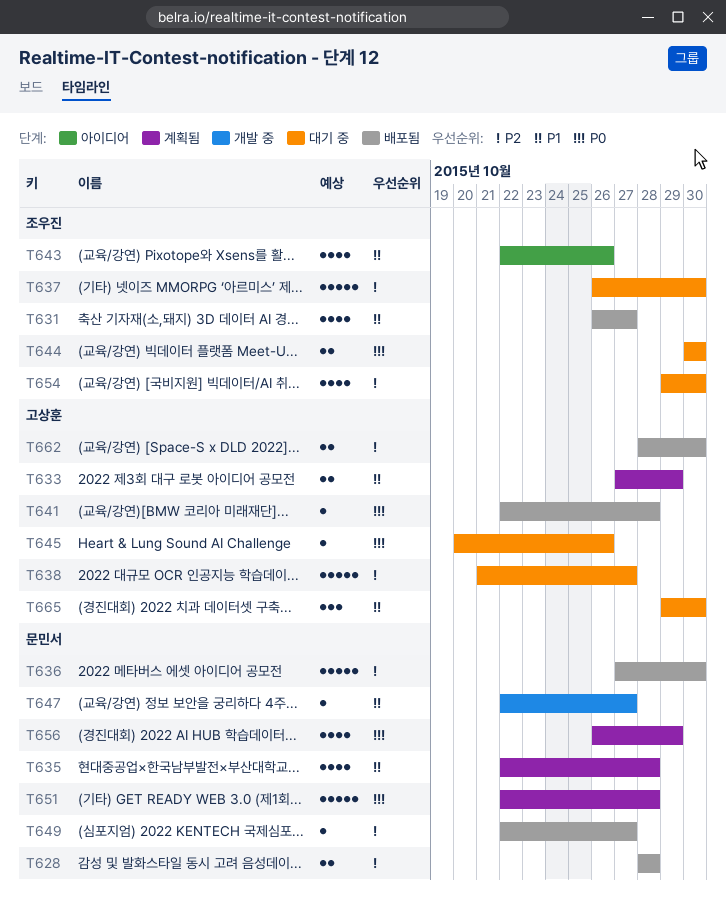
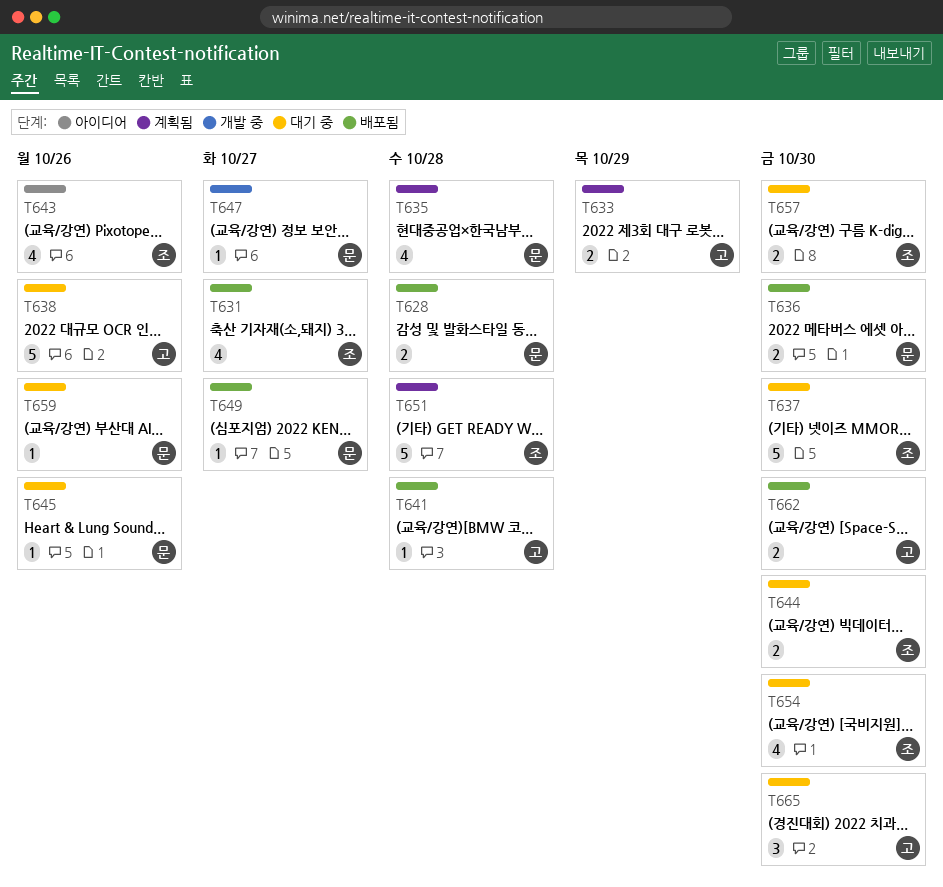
T636, estimate: 5 -> 2
T638, due: Oct 27 -> Oct 26
T645, owner: 고상훈 -> 문민서
T651, owner: 문민서 -> 조우진
T656: present -> none
T657: none -> present
T659: none -> present

